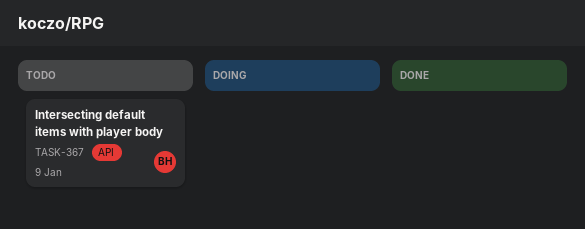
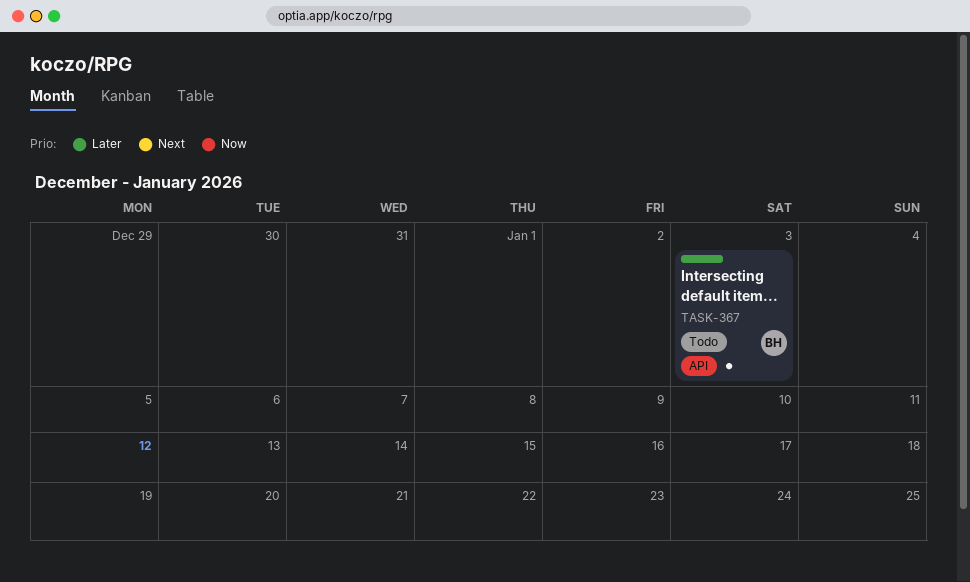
TASK-367, due: Jan 9 -> Jan 3

